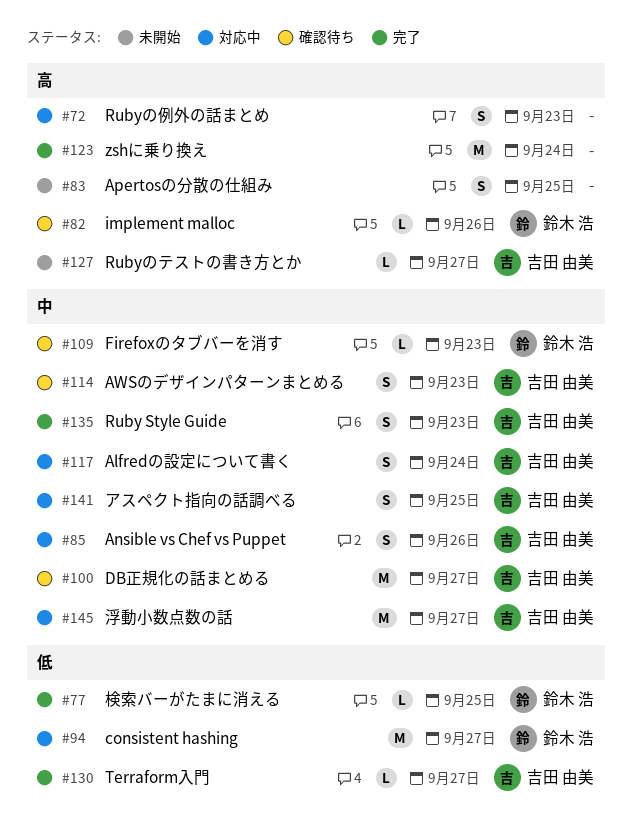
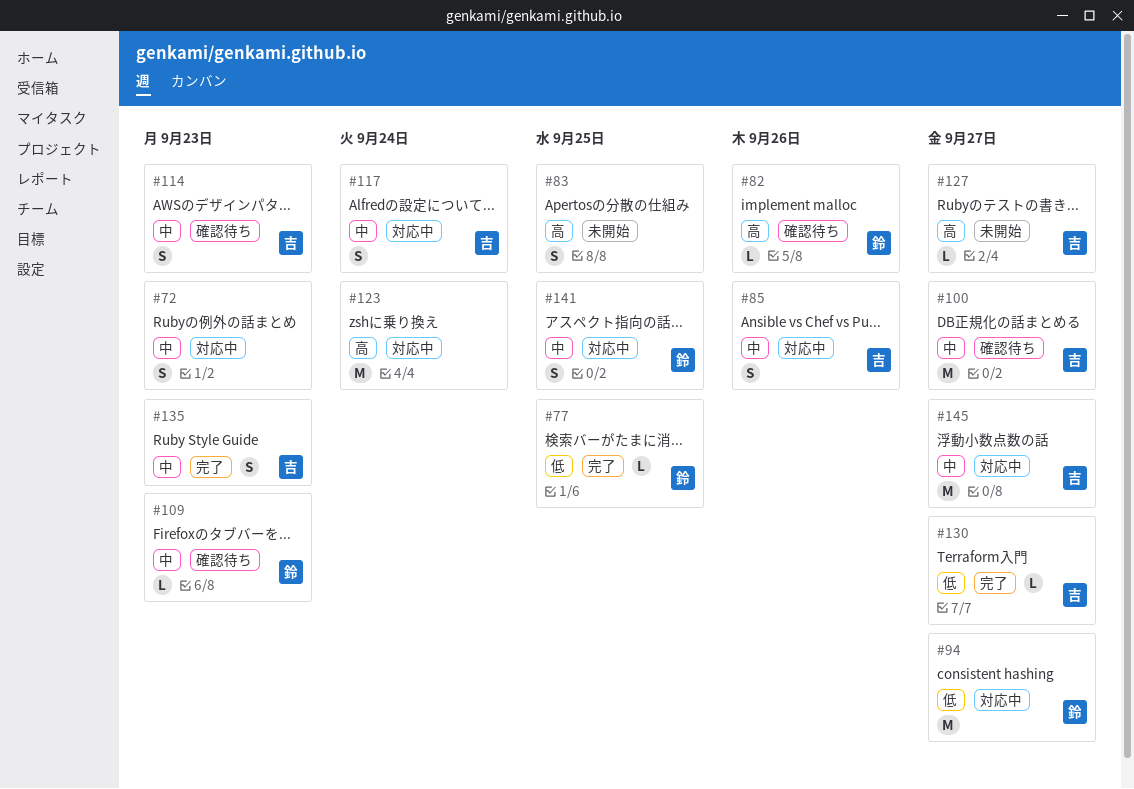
#72, priority: 高 -> 中
#123, status: 完了 -> 対応中
#141, owner: 吉田 由美 -> 鈴木 浩

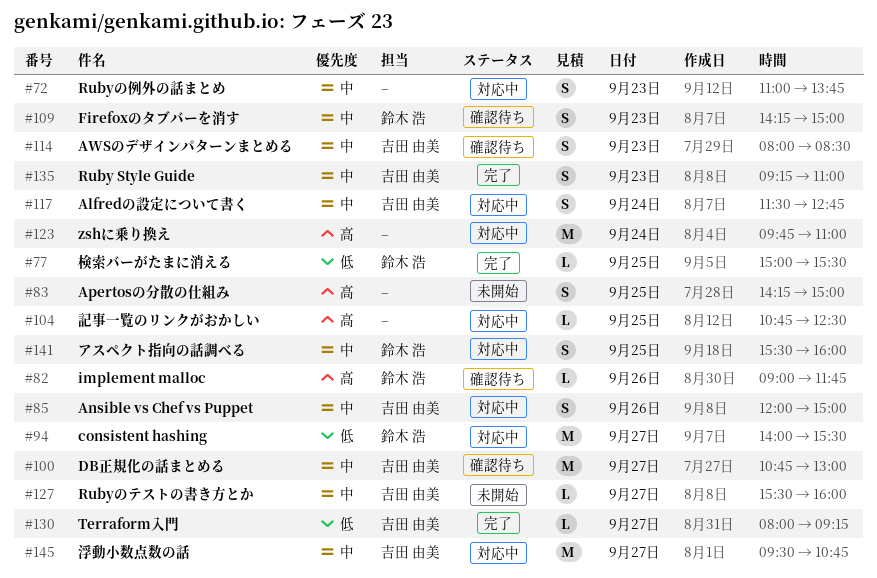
#104: none -> present
#109, estimate: L -> S
#127, priority: 高 -> 中

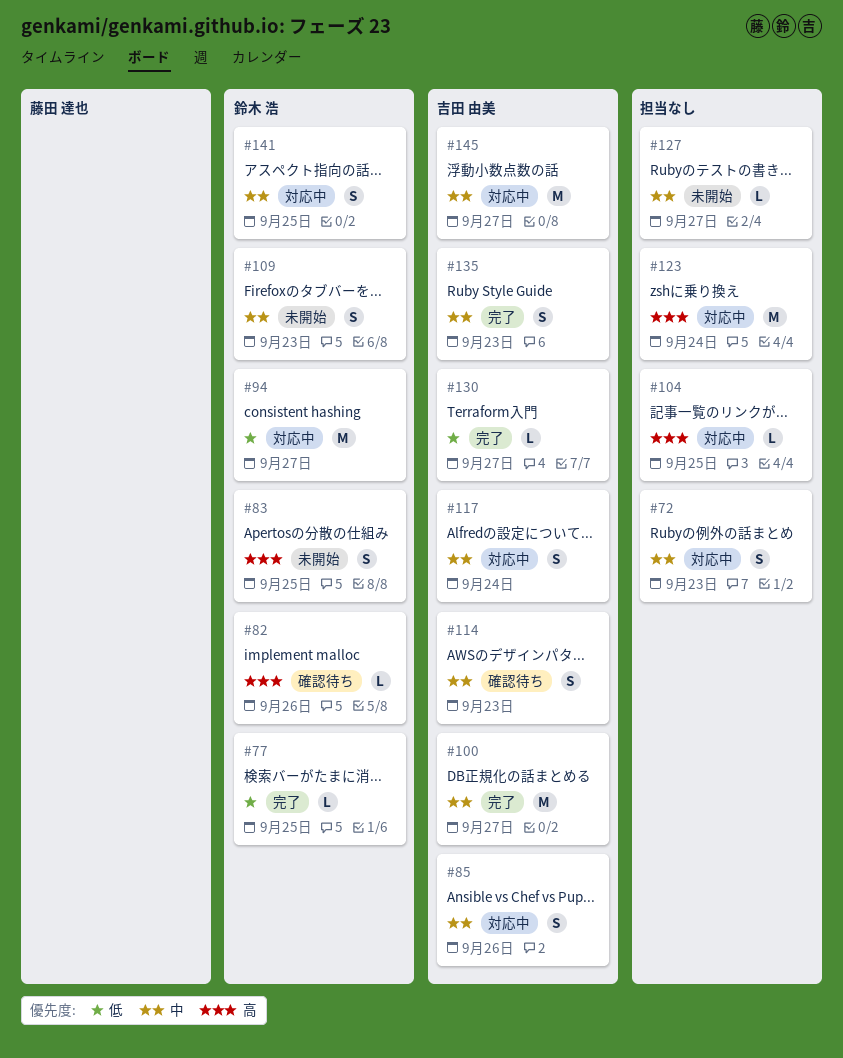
#83, owner: none -> 鈴木 浩
#100, status: 確認待ち -> 完了
#109, status: 確認待ち -> 未開始
#127, owner: 吉田 由美 -> none

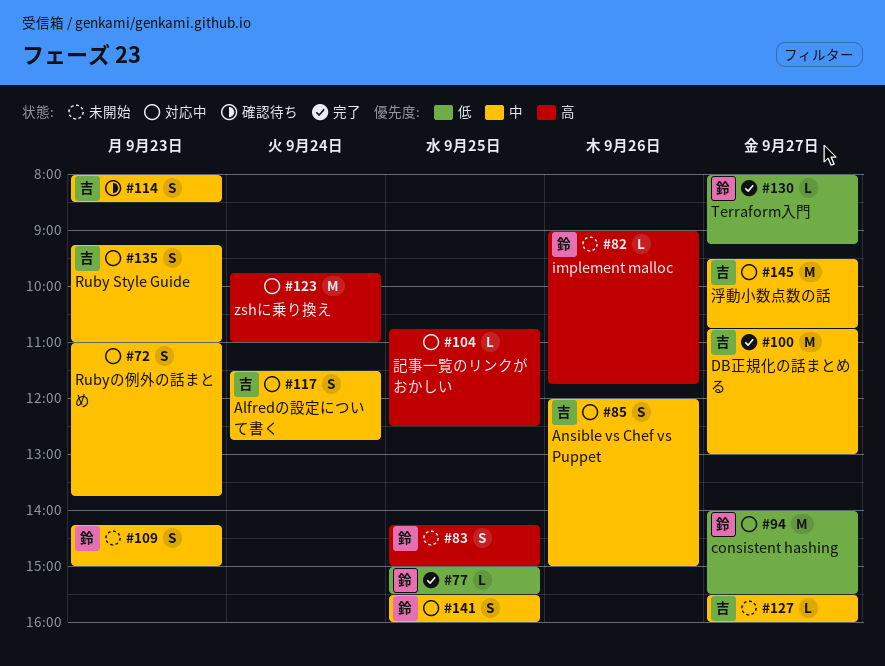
#82, status: 確認待ち -> 未開始
#127, owner: none -> 吉田 由美
#130, owner: 吉田 由美 -> 鈴木 浩
#135, status: 完了 -> 対応中

